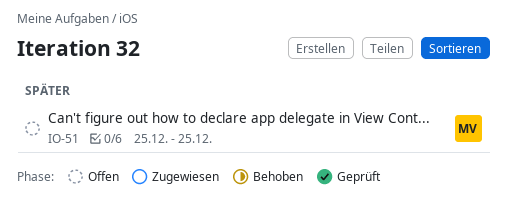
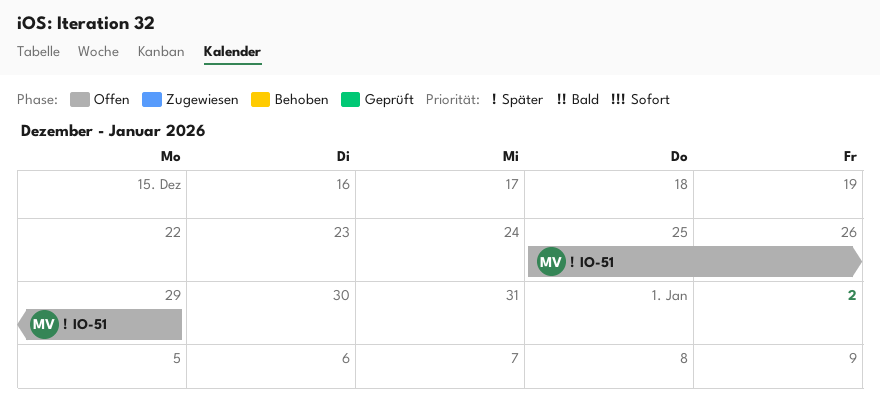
IO-51, due: Dec 25 -> Dec 29

